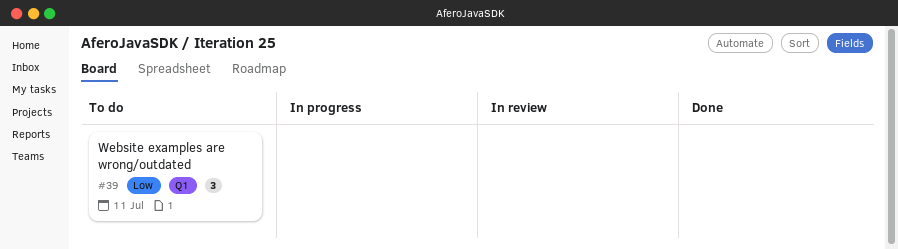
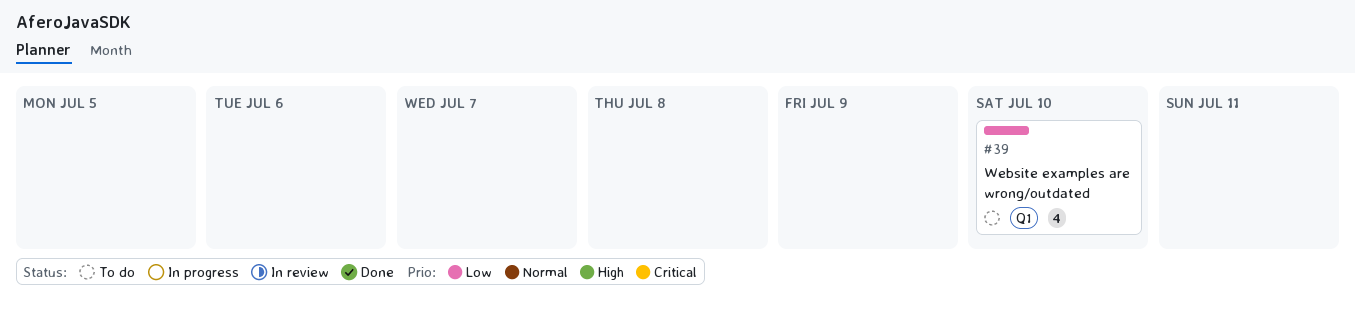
#39, estimate: 3 -> 4
#39, due: Jul 11 -> Jul 10

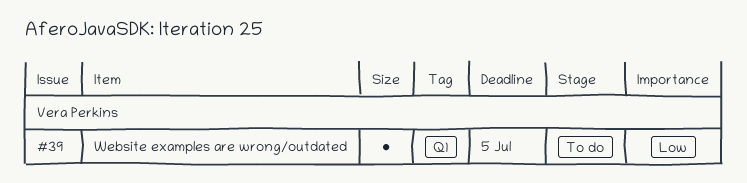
#39, estimate: 4 -> 1
#39, due: Jul 10 -> Jul 5

